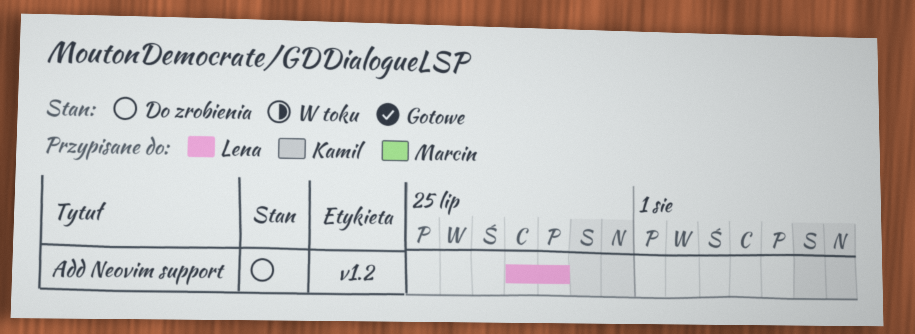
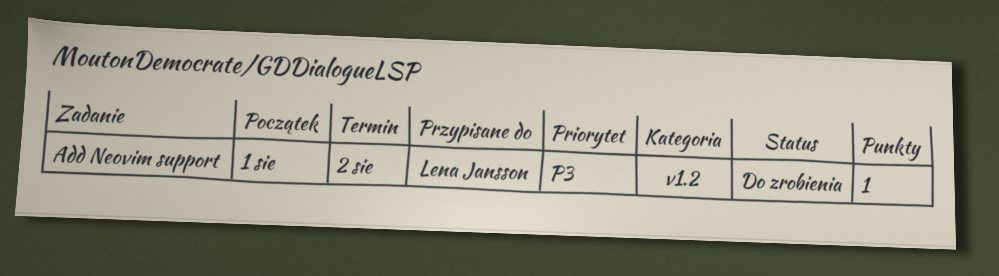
Add Neovim support, start: Jul 28 -> Aug 1
Add Neovim support, due: Jul 29 -> Aug 2

